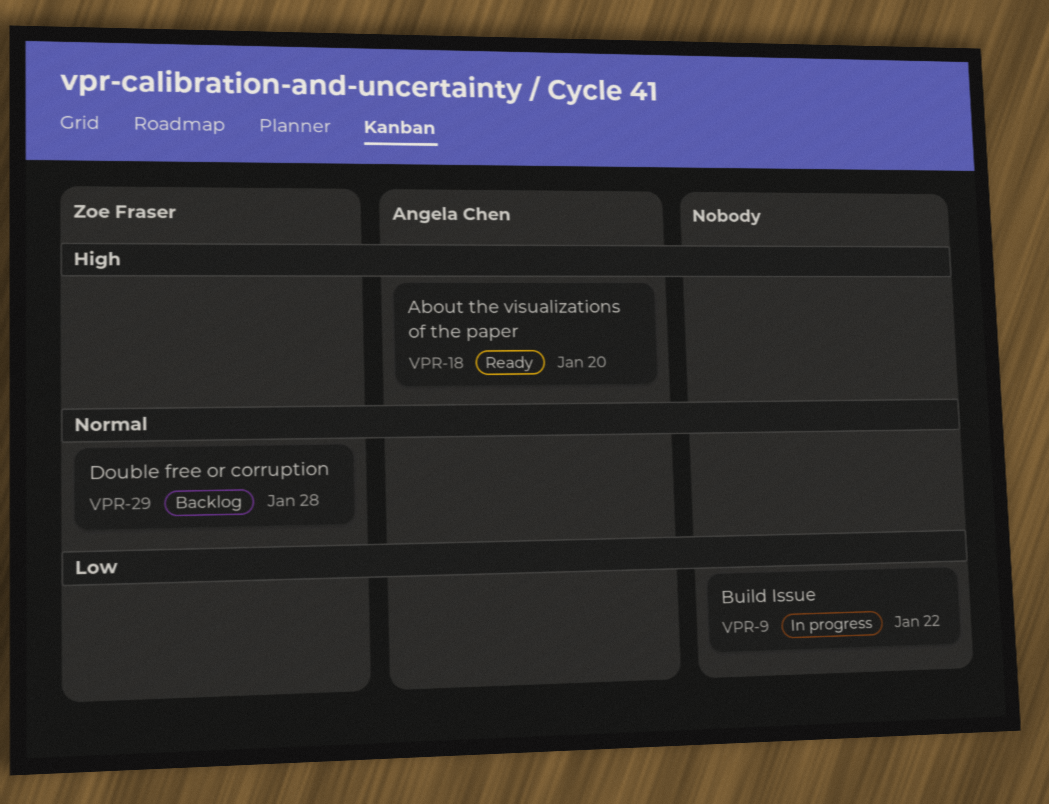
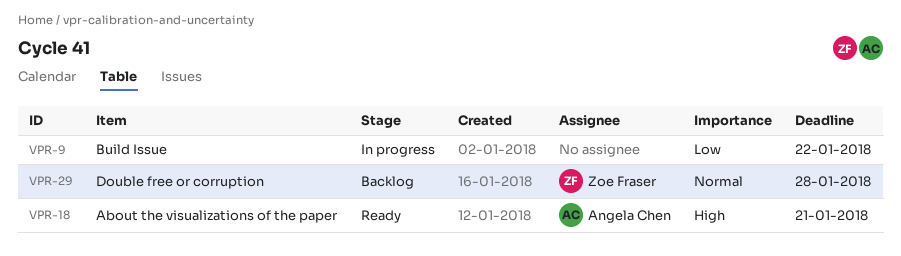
VPR-18, due: Jan 20 -> Jan 21

